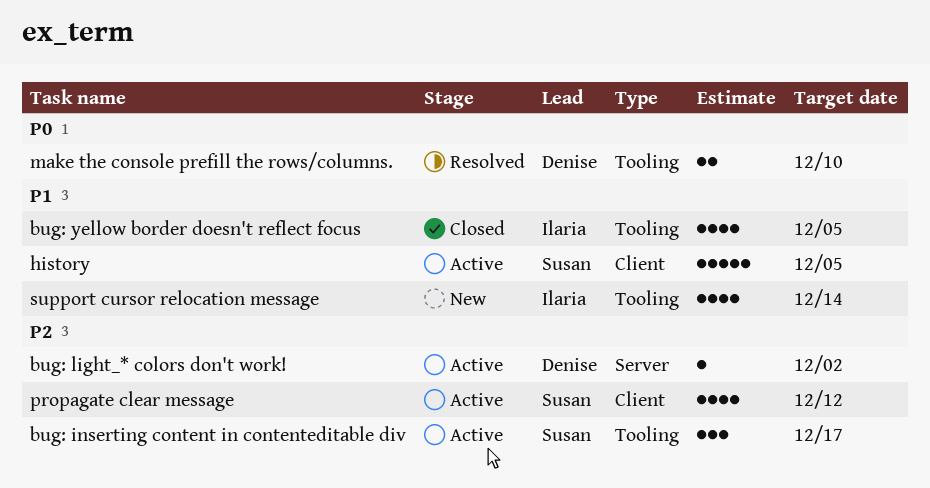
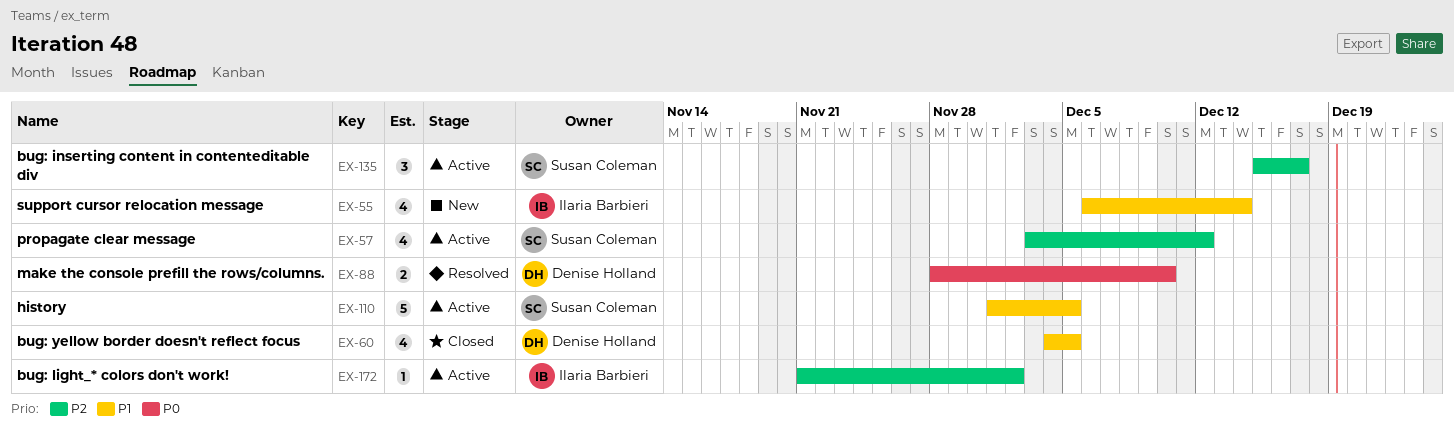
bug: light_* colors don't work!, owner: Denise Holland -> Ilaria Barbieri
bug: yellow border doesn't reflect focus, owner: Ilaria Barbieri -> Denise Holland

